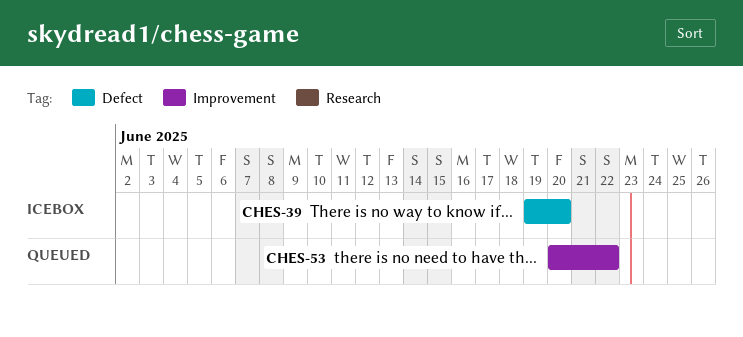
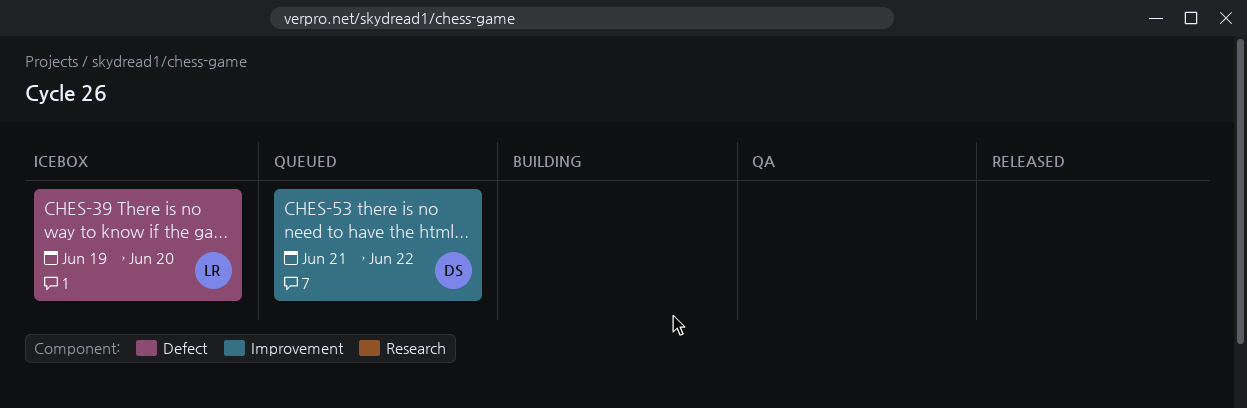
CHES-53, start: Jun 20 -> Jun 21

